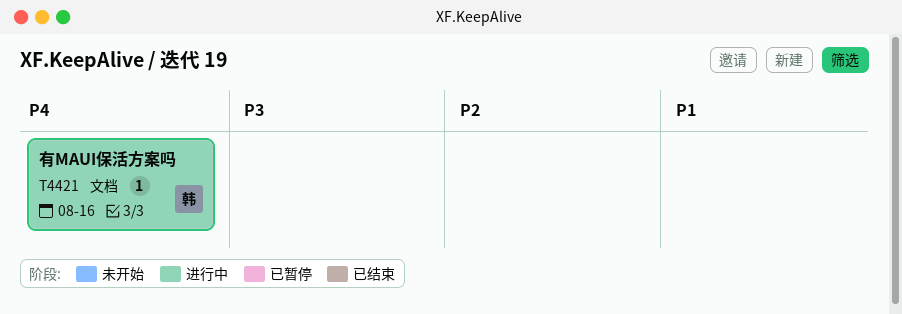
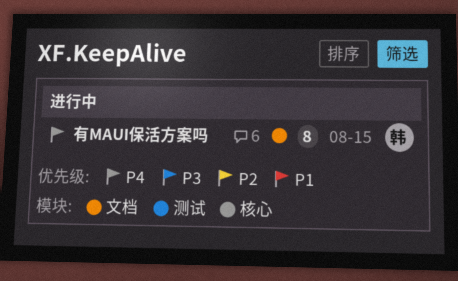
有MAUI保活方案吗, estimate: 1 -> 8
有MAUI保活方案吗, due: Aug 16 -> Aug 15

